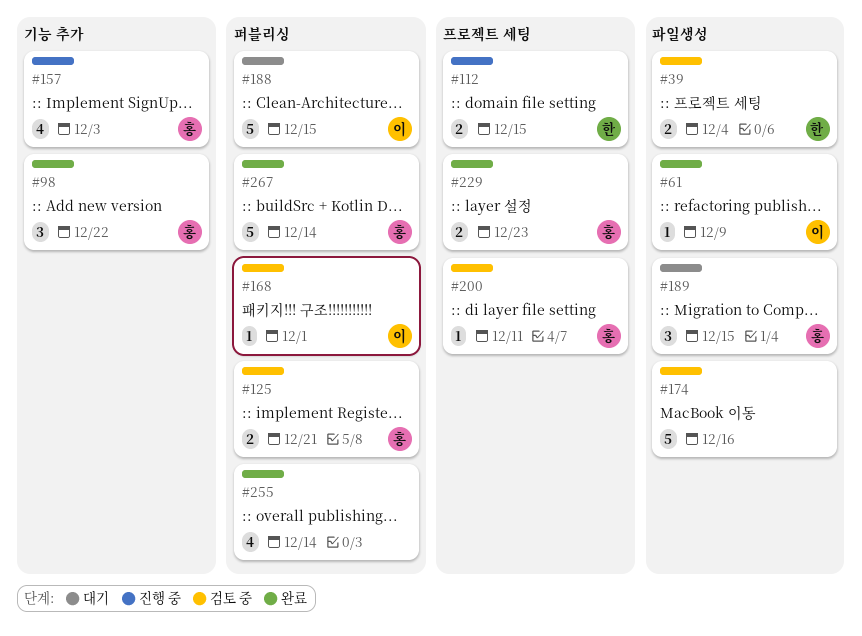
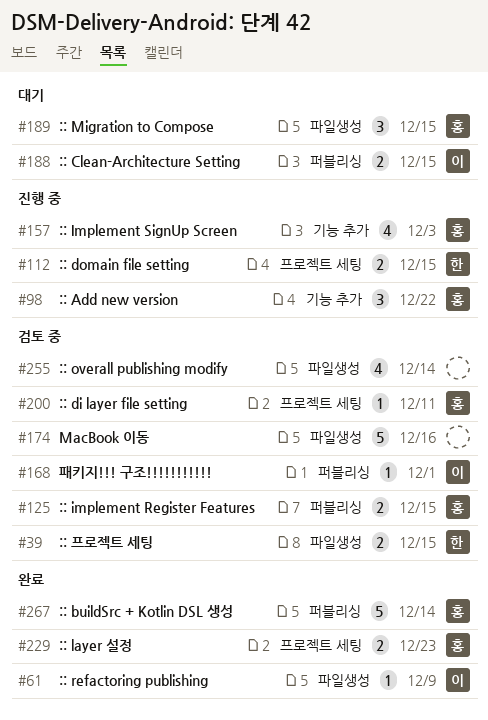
#39, due: Dec 4 -> Dec 15
#98, status: 완료 -> 진행 중
#125, due: Dec 21 -> Dec 15
#188, estimate: 5 -> 2
#255, status: 완료 -> 검토 중
#255, label: 퍼블리싱 -> 파일생성

